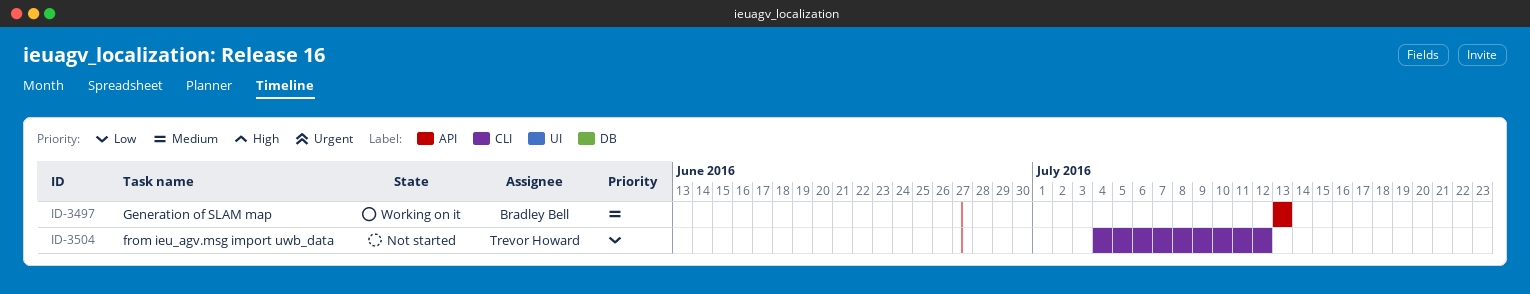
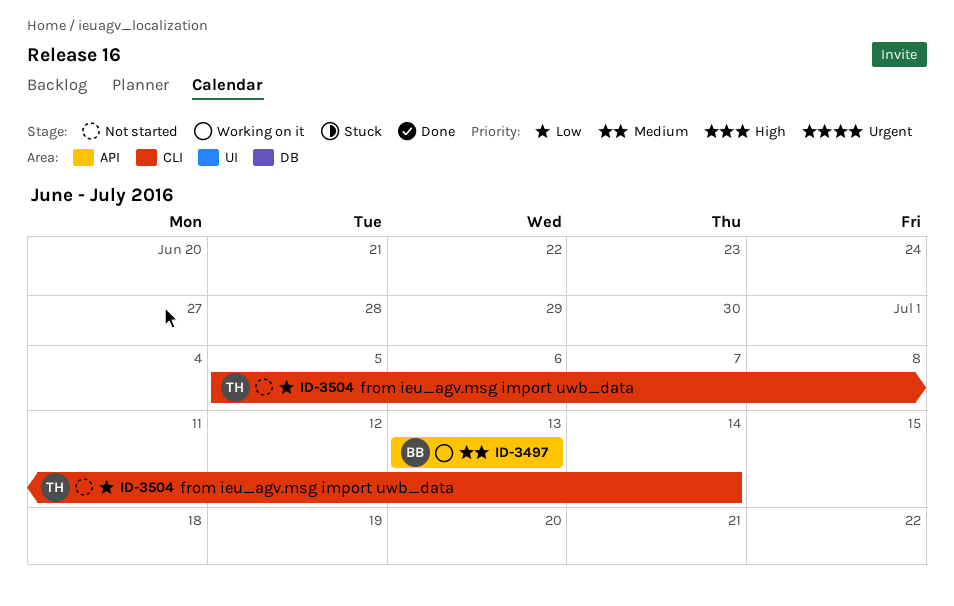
ID-3504, start: Jul 4 -> Jul 5
ID-3504, due: Jul 12 -> Jul 14

